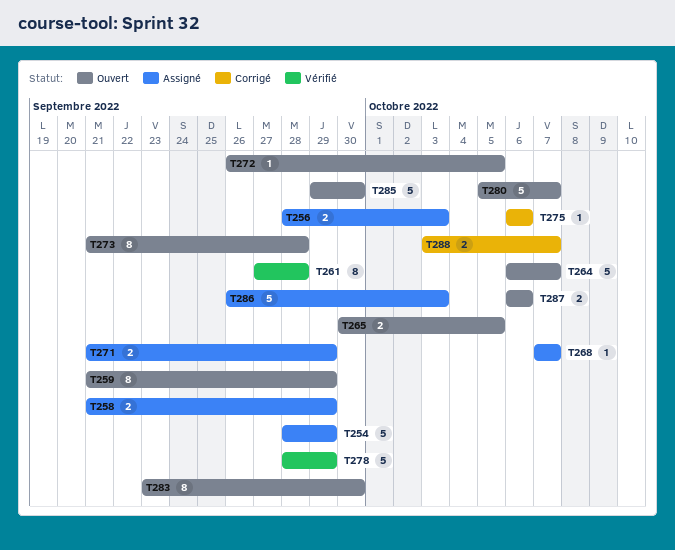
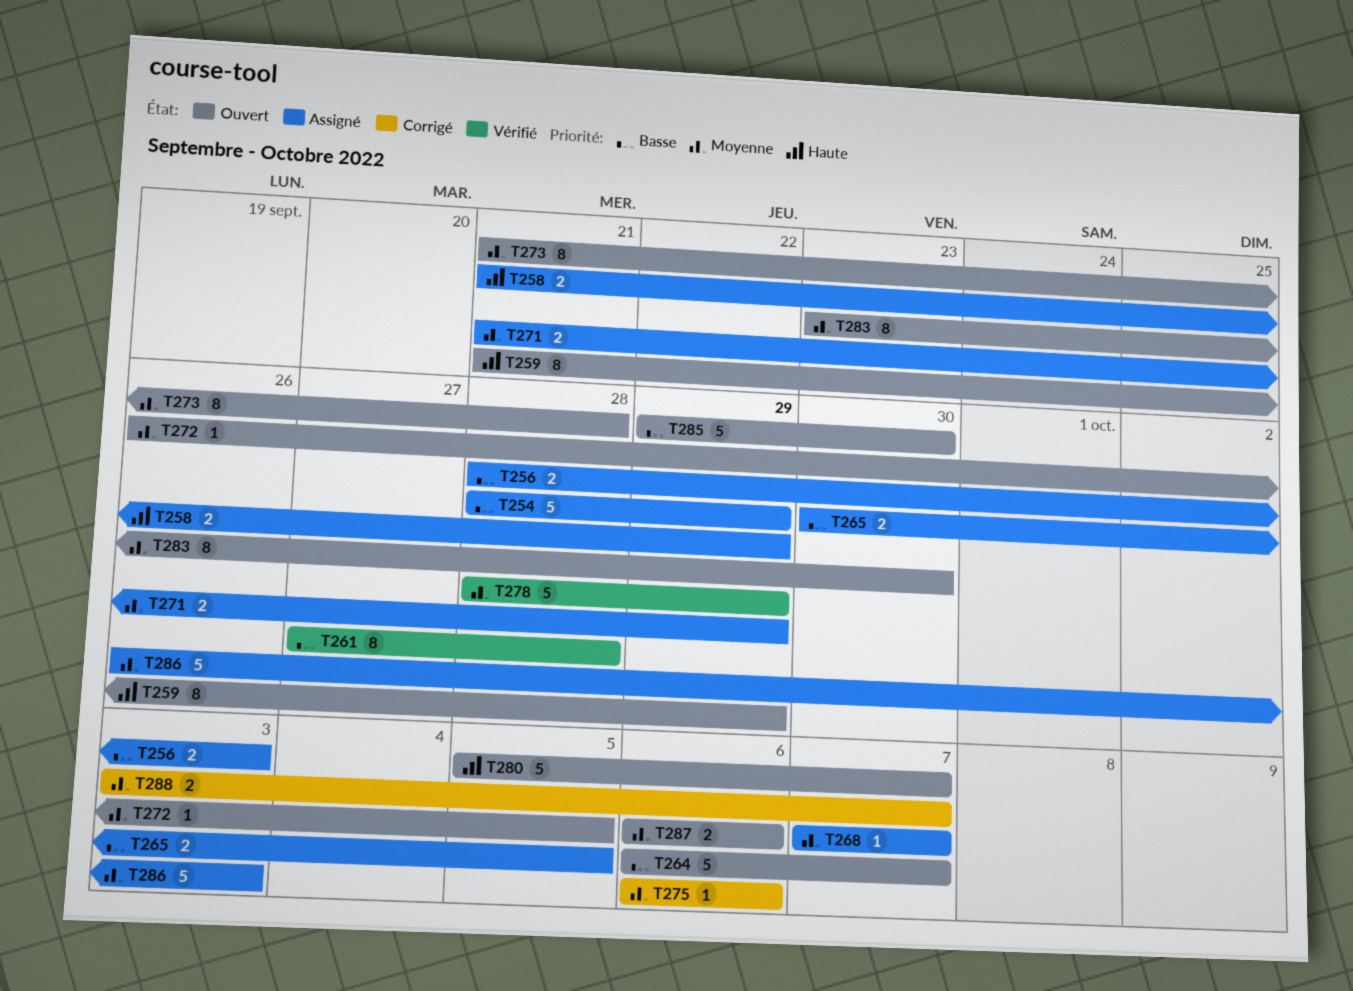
T265, status: Ouvert -> Assigné

